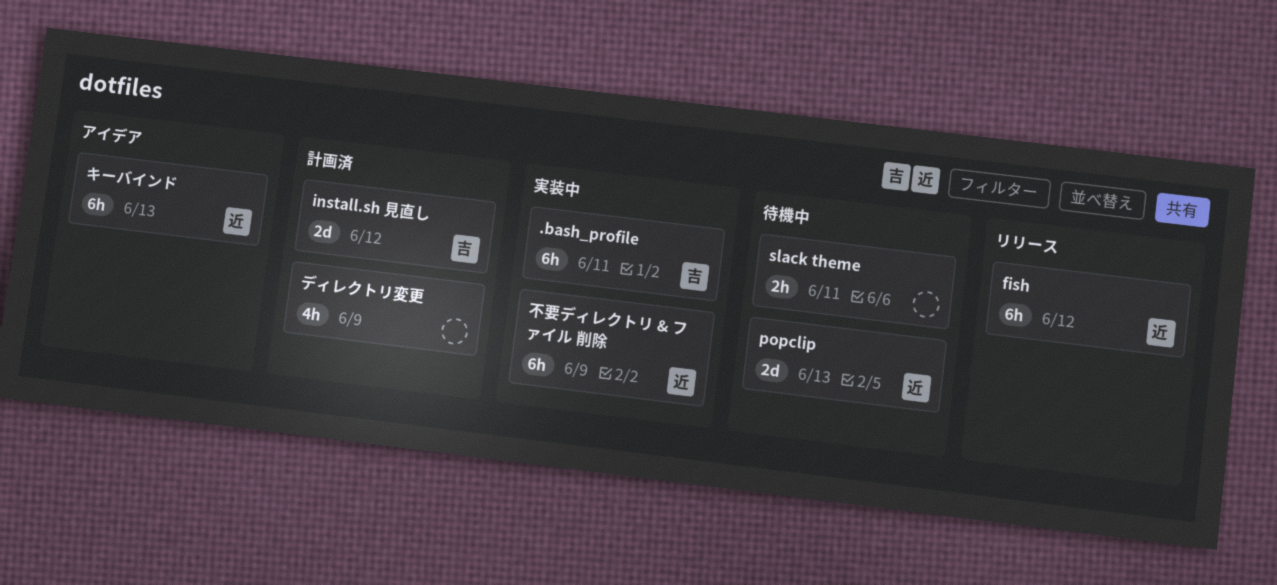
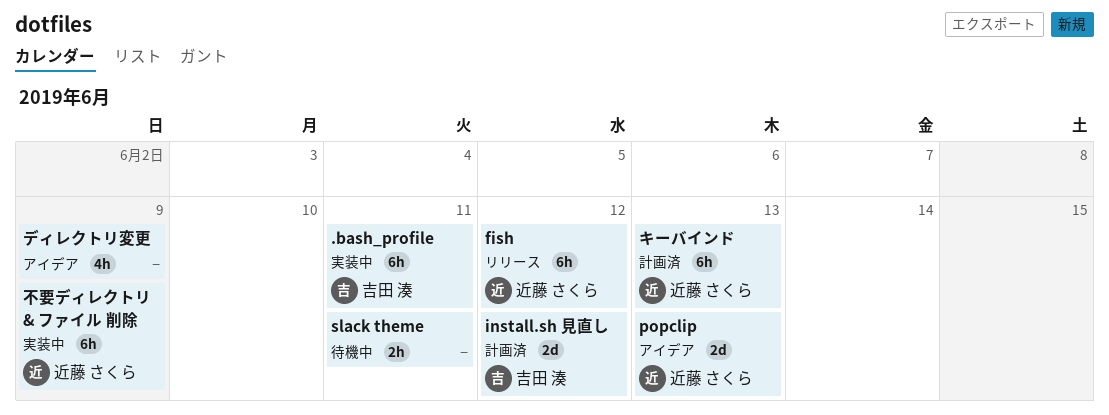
popclip, status: 待機中 -> アイデア
キーバインド, status: アイデア -> 計画済
ディレクトリ変更, status: 計画済 -> アイデア

